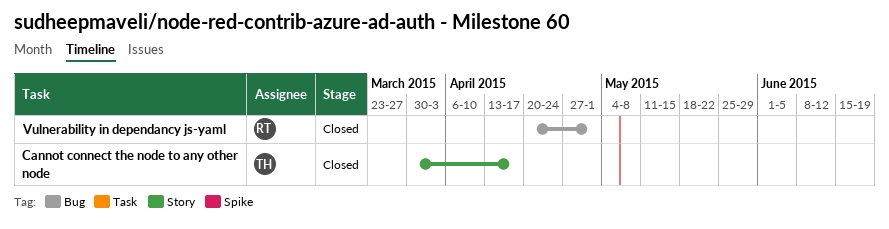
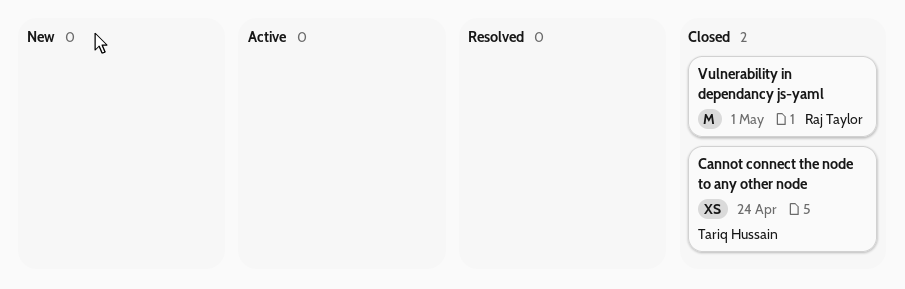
Cannot connect the node to any other node, due: Apr 17 -> Apr 24

